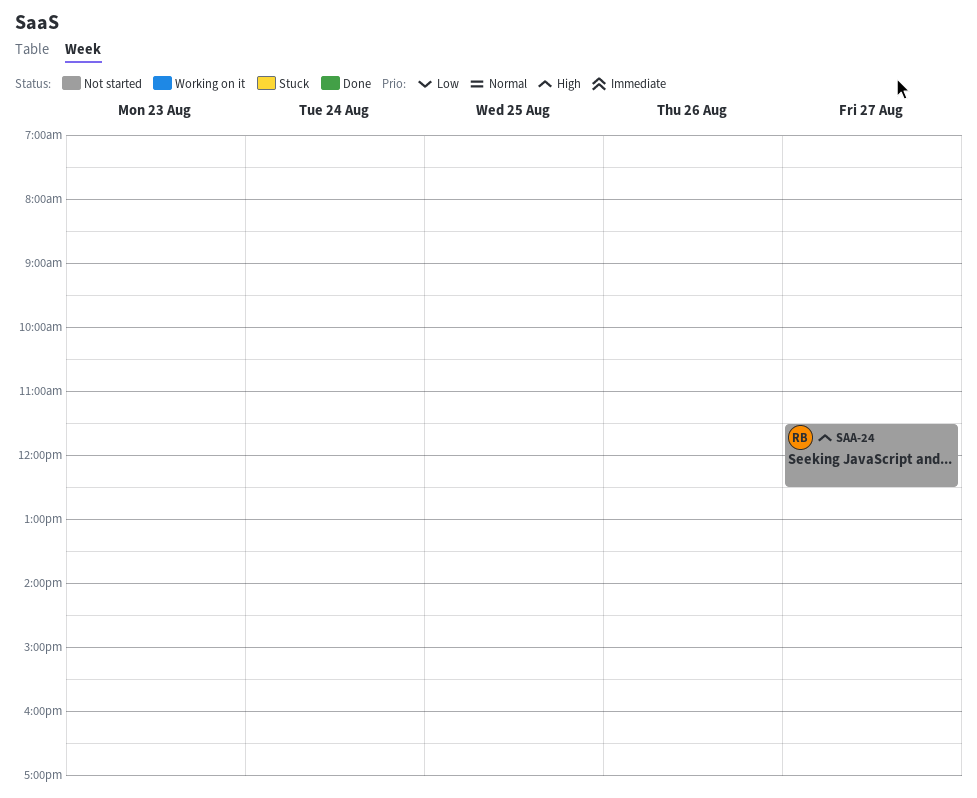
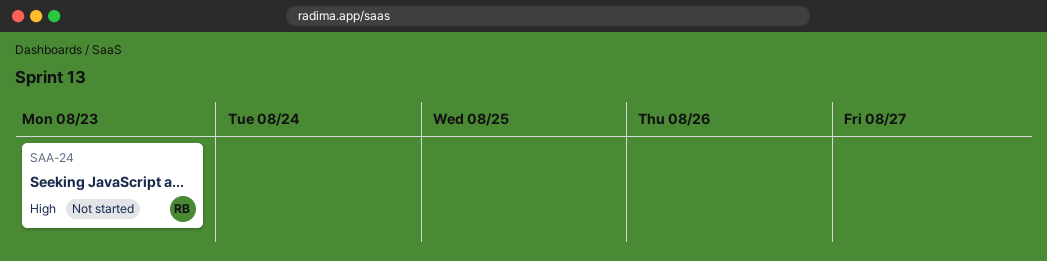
SAA-24, day: Aug 27 -> Aug 23

